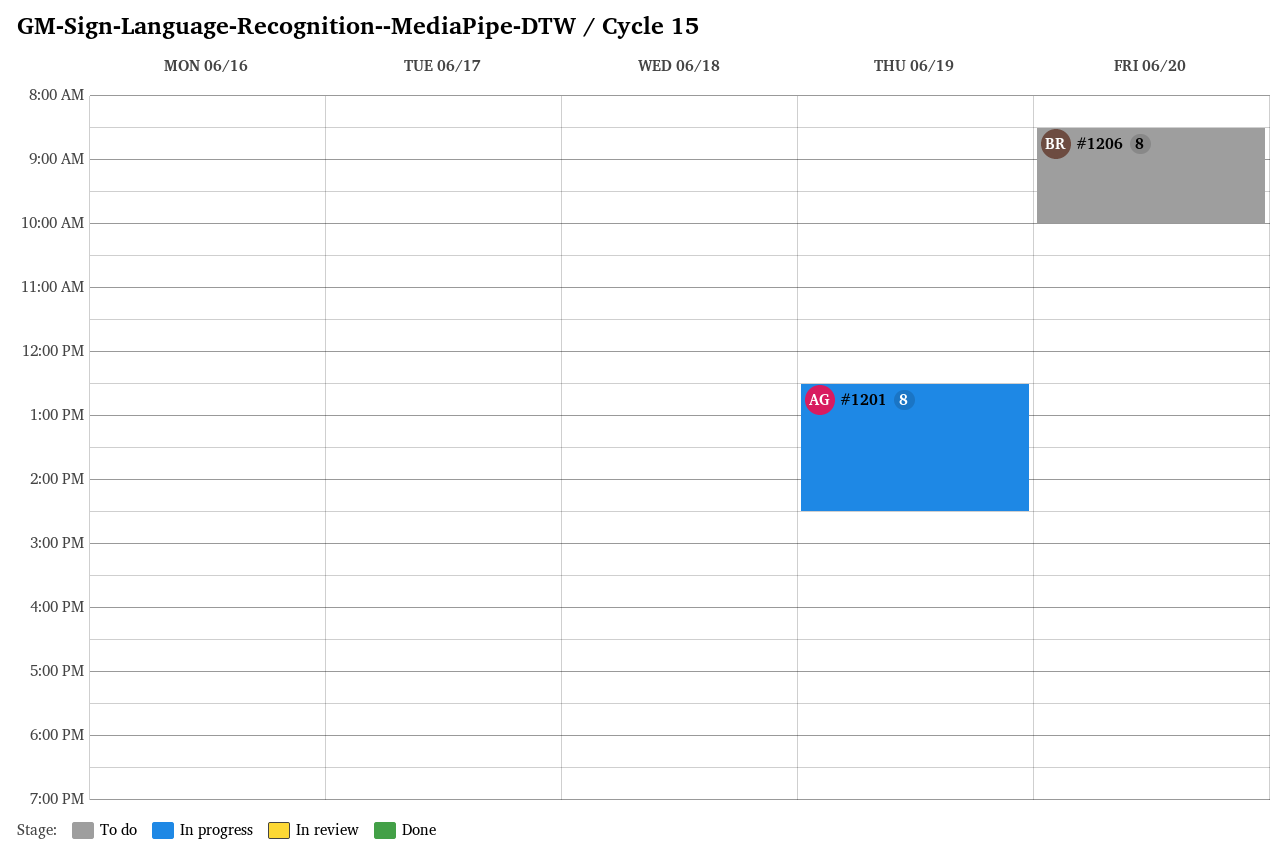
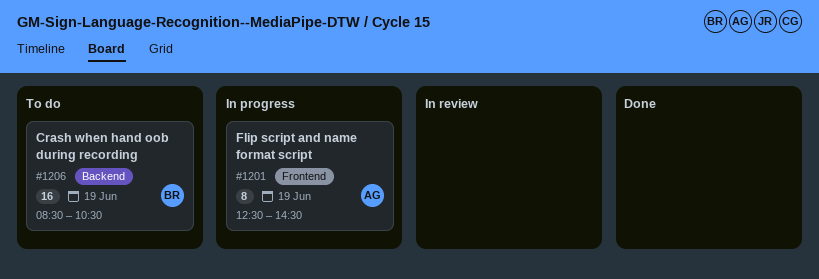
#1206, estimate: 8 -> 16
#1206, day: Jun 20 -> Jun 19
#1206, ends: 10:00 -> 10:30

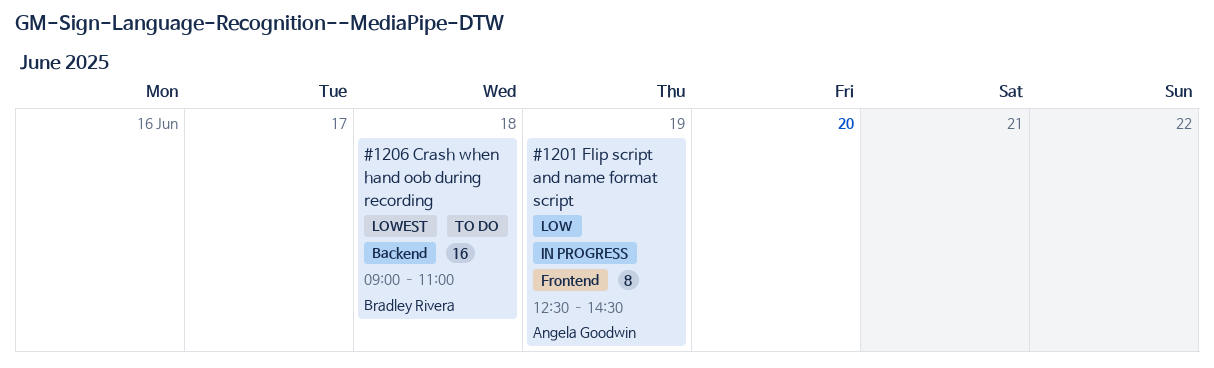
#1206, day: Jun 19 -> Jun 18
#1206, begins: 08:30 -> 09:00
#1206, ends: 10:30 -> 11:00

